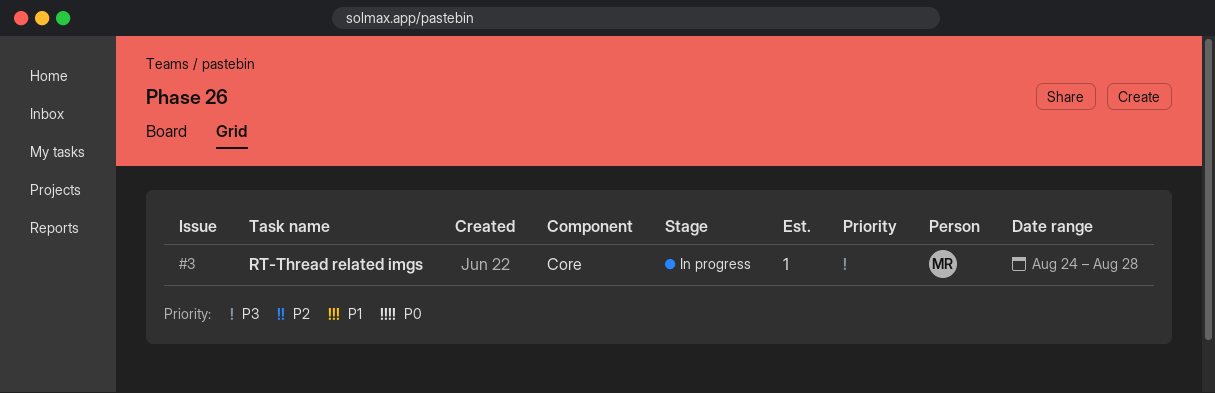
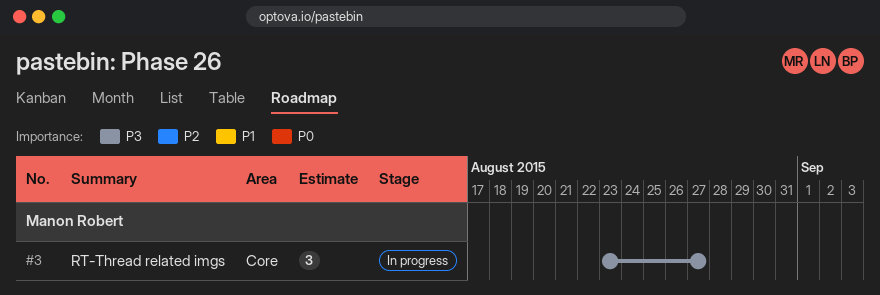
#3, estimate: 1 -> 3
#3, start: Aug 24 -> Aug 23
#3, due: Aug 28 -> Aug 27

